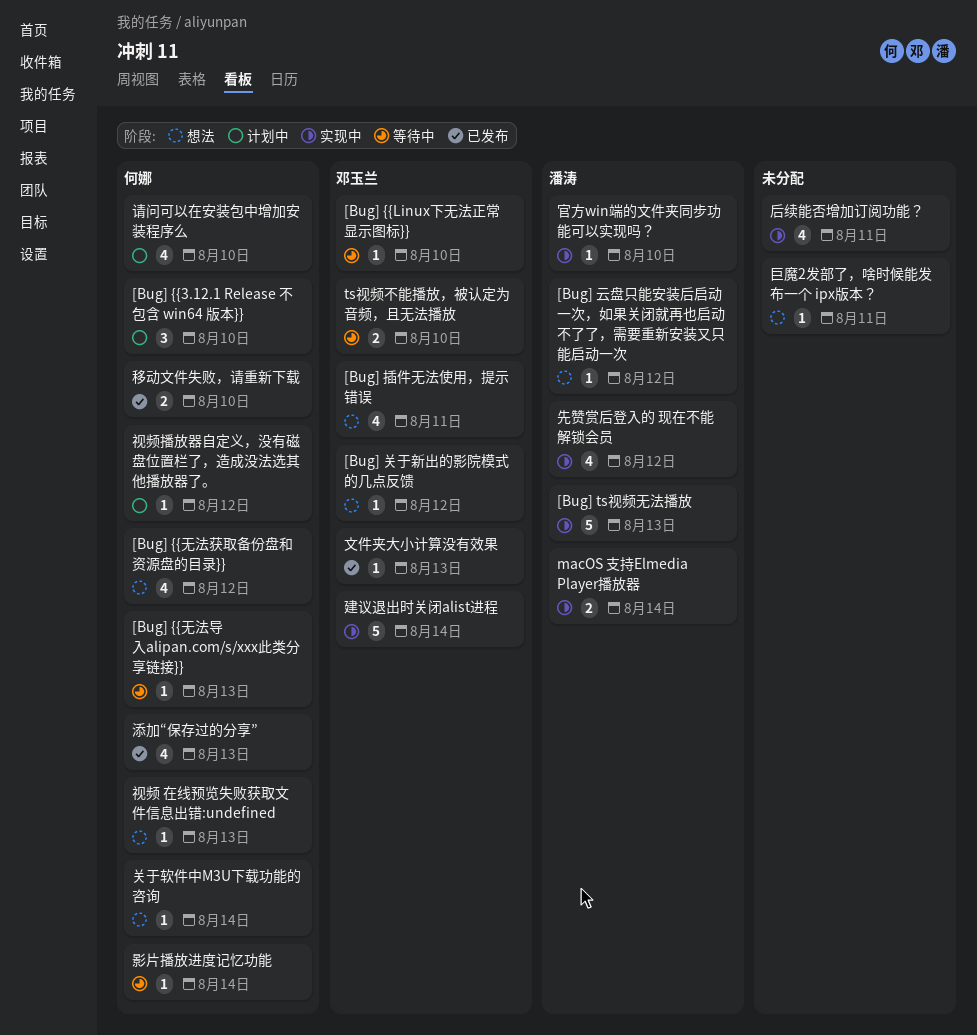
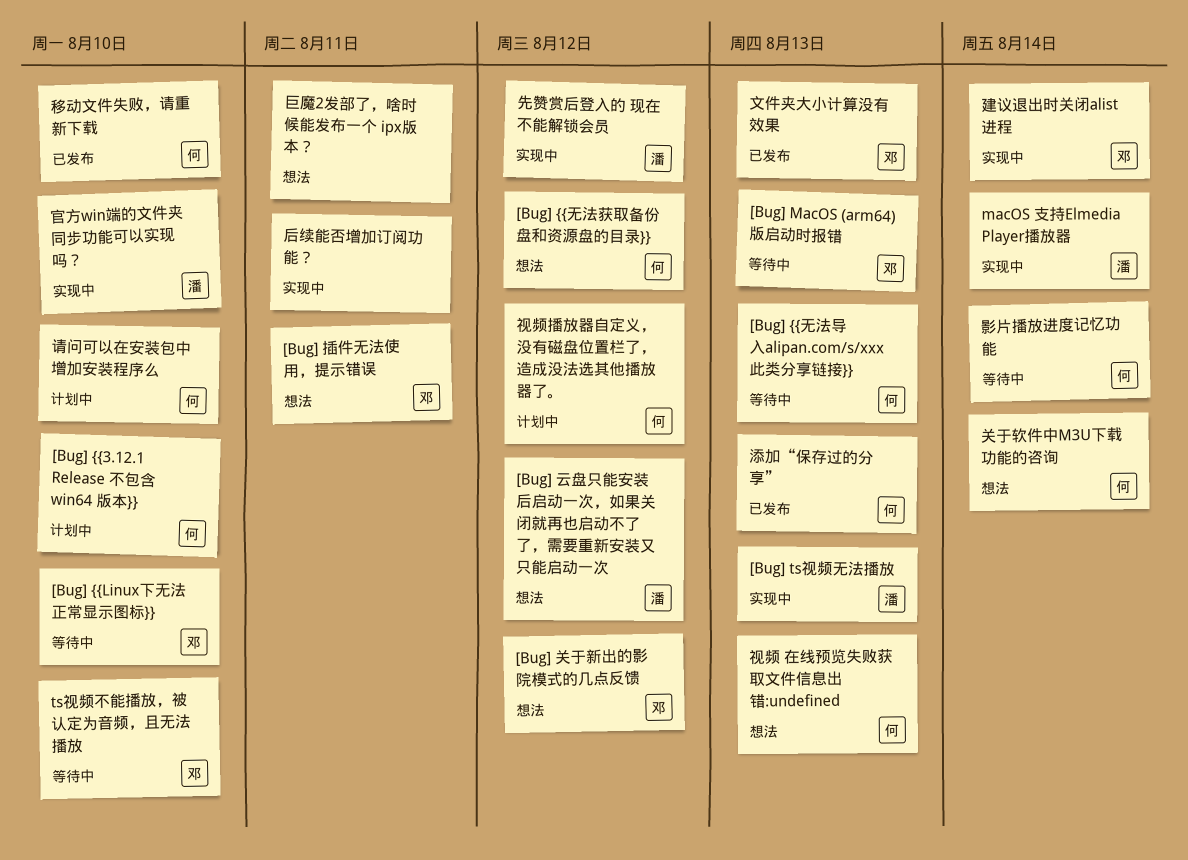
[Bug] MacOS (arm64) 版启动时报错: none -> present

